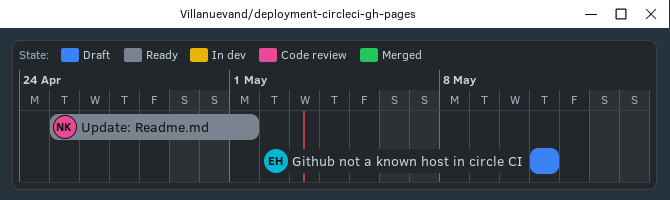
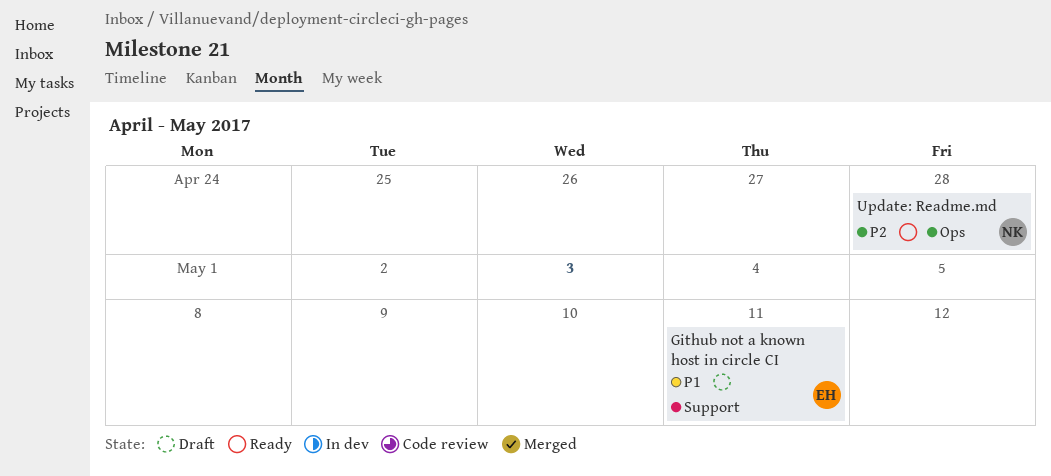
Update: Readme.md, due: May 1 -> Apr 28

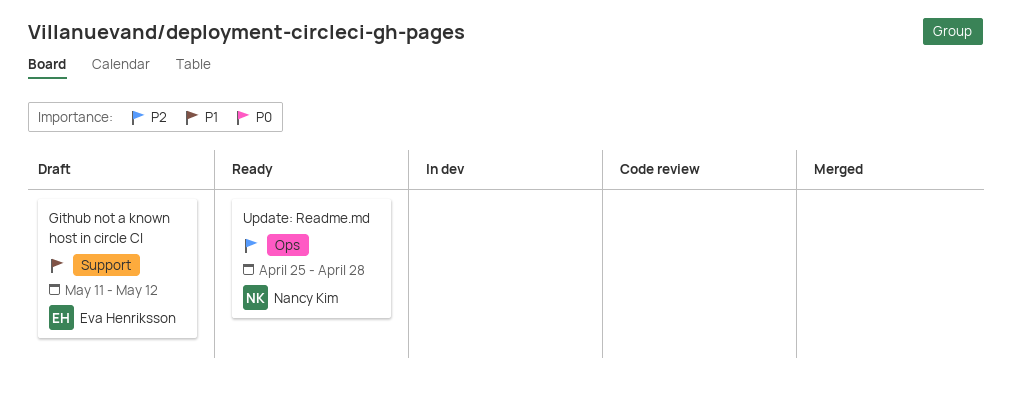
Github not a known host in circle CI, due: May 11 -> May 12

